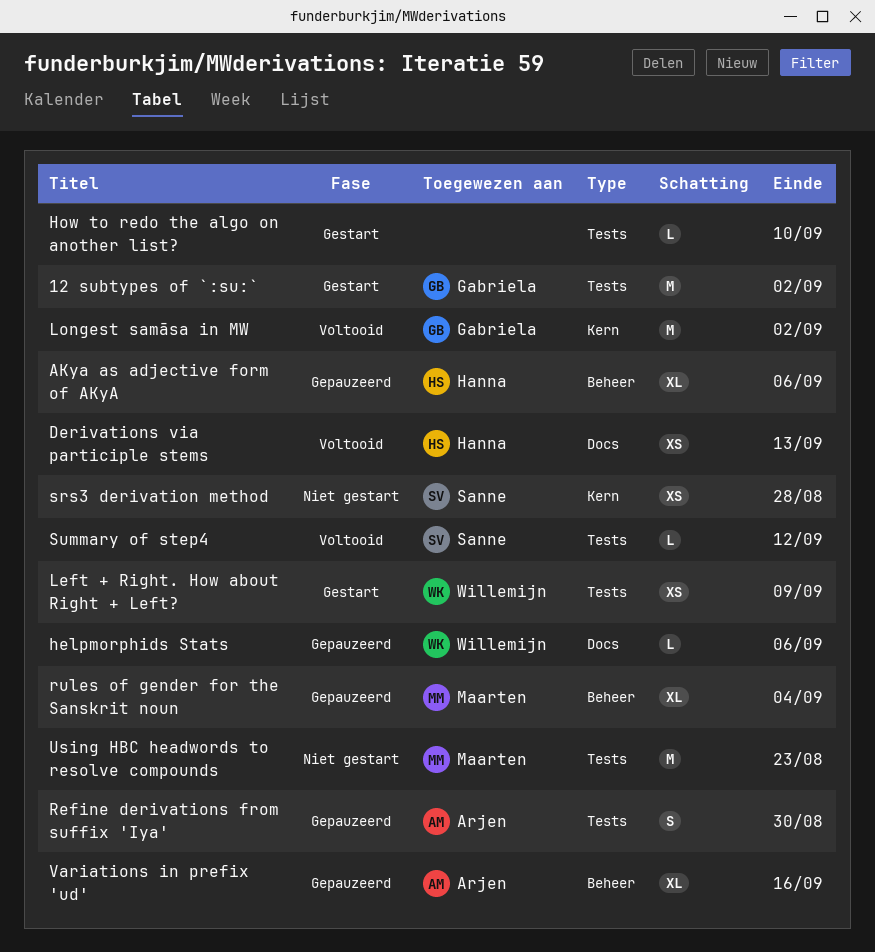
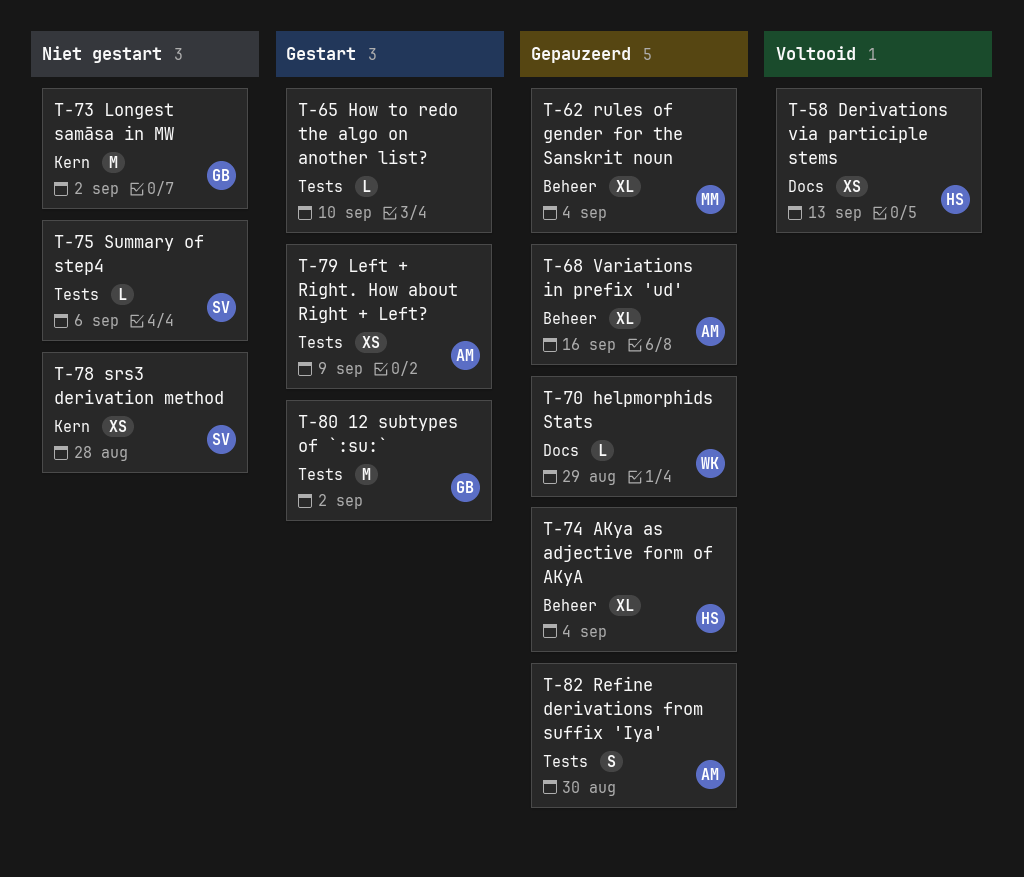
AKya as adjective form of AKyA, due: Sep 6 -> Sep 4
helpmorphids Stats, due: Sep 6 -> Aug 29
Left + Right. How about Right + Left?, owner: Willemijn -> Arjen
Longest samāsa in MW, status: Voltooid -> Niet gestart
Summary of step4, status: Voltooid -> Niet gestart
Summary of step4, due: Sep 12 -> Sep 6
Using HBC headwords to resolve compounds: present -> none

